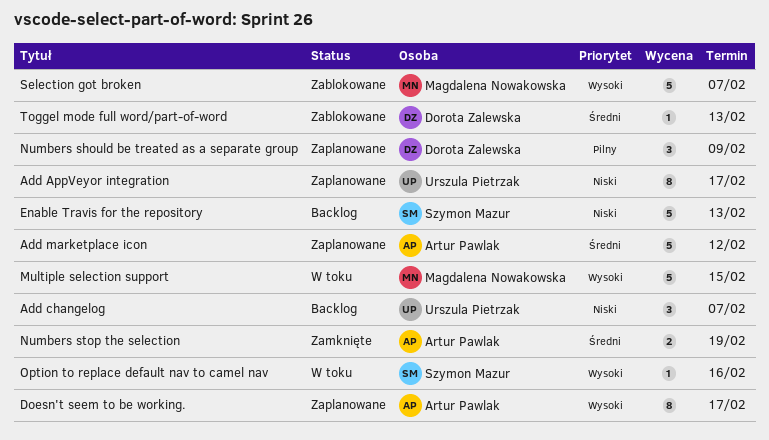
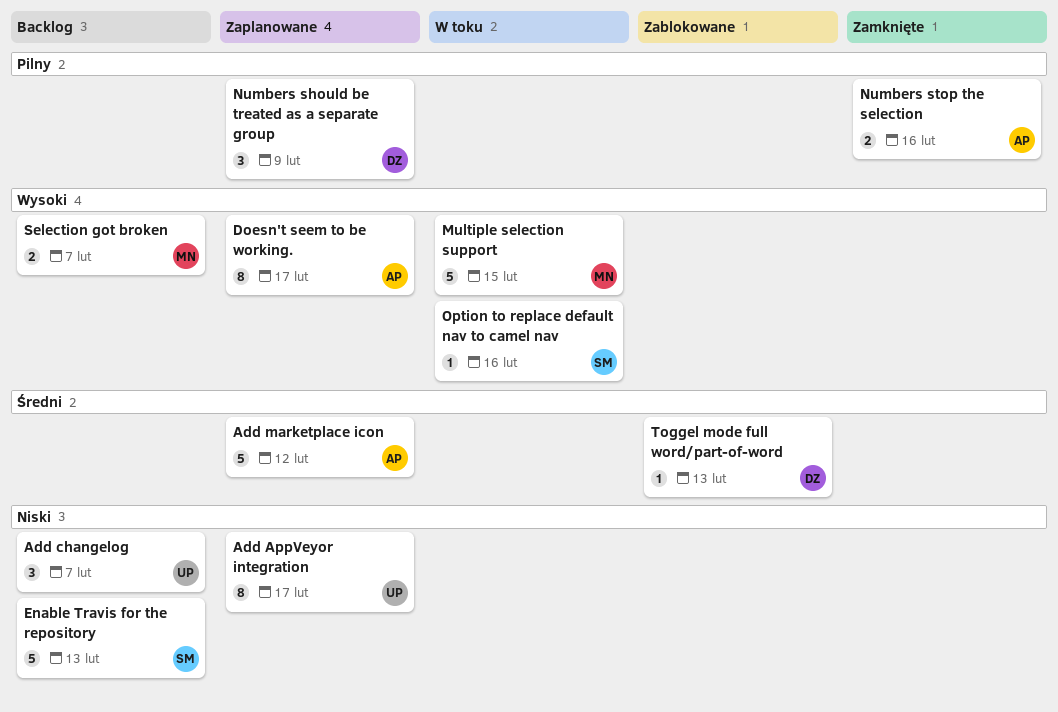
Numbers stop the selection, priority: Średni -> Pilny
Numbers stop the selection, due: Feb 19 -> Feb 16
Selection got broken, status: Zablokowane -> Backlog
Selection got broken, estimate: 5 -> 2

